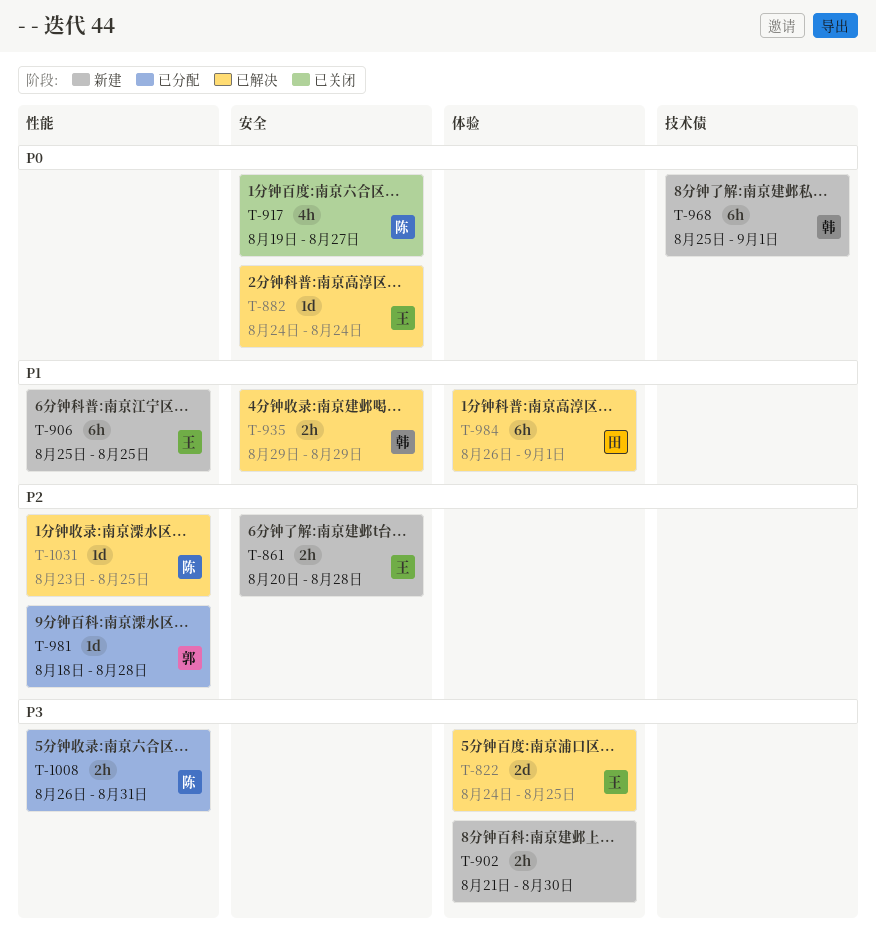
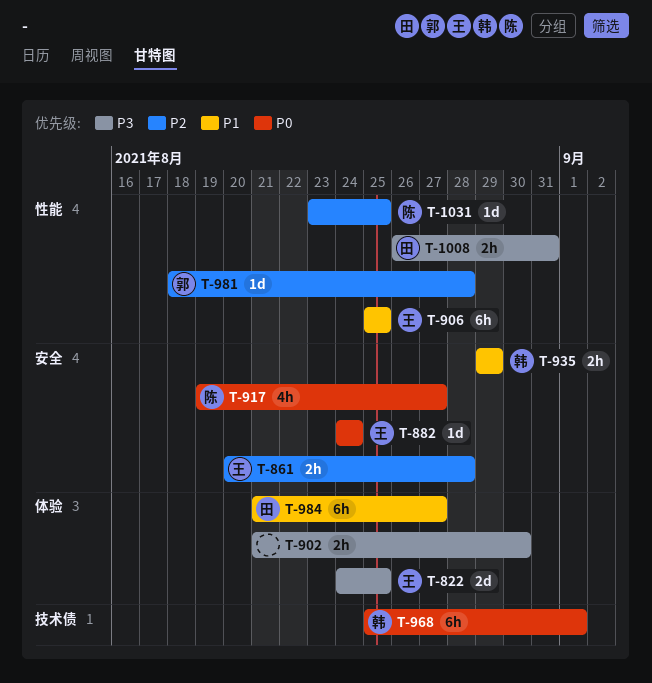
T-984, start: Aug 26 -> Aug 21
T-984, due: Sep 1 -> Aug 27
T-1008, owner: 陈 -> 田

